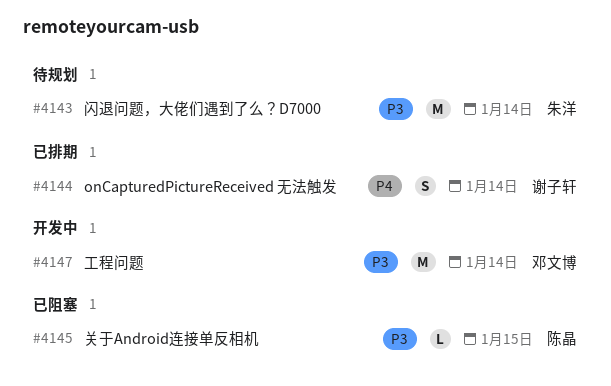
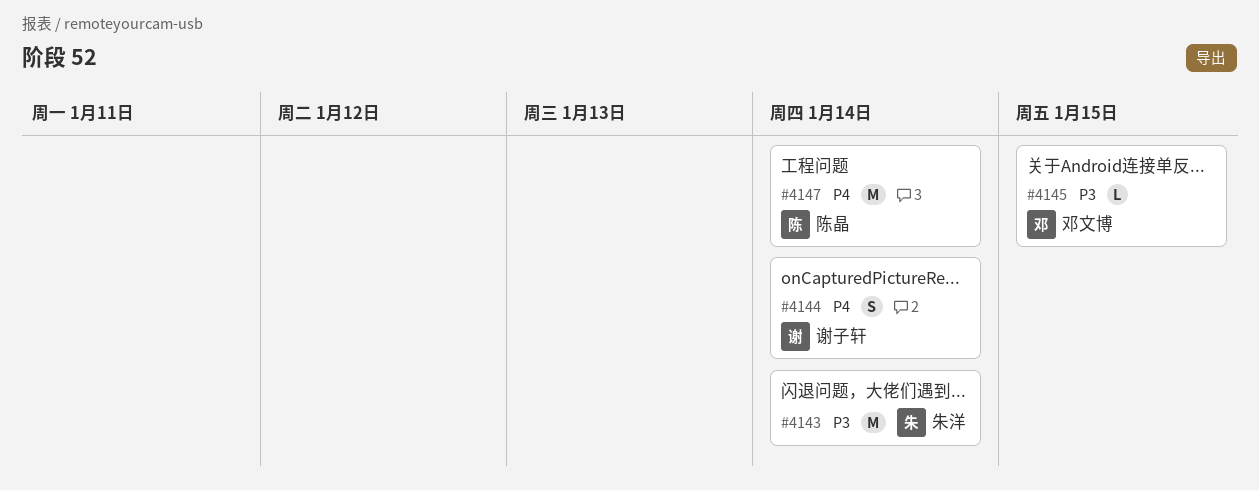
#4145, owner: 陈晶 -> 邓文博
#4147, owner: 邓文博 -> 陈晶
#4147, priority: P3 -> P4

